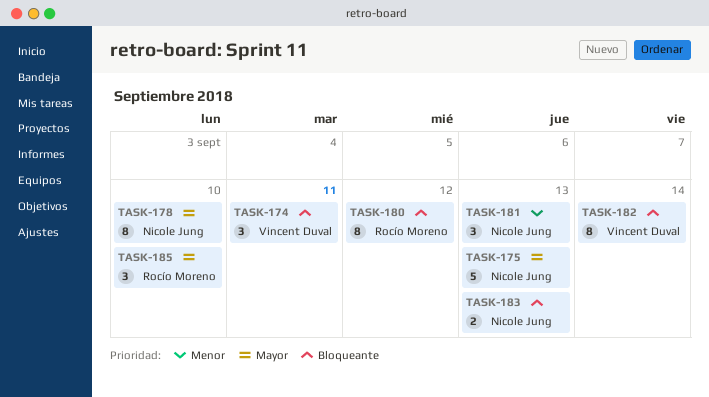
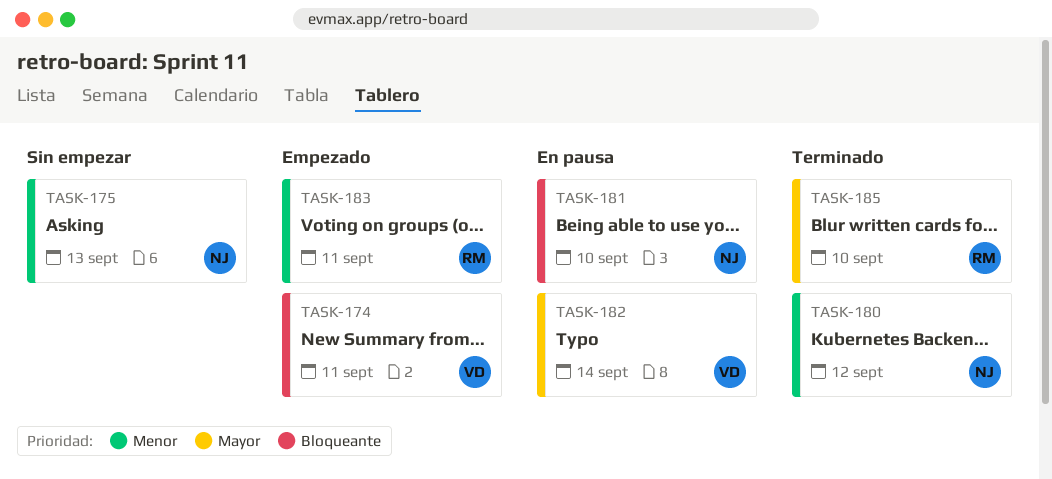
TASK-175, priority: Mayor -> Menor
TASK-178: present -> none
TASK-180, owner: Rocío Moreno -> Nicole Jung
TASK-180, priority: Bloqueante -> Menor
TASK-181, priority: Menor -> Bloqueante
TASK-181, due: Sep 13 -> Sep 10
TASK-182, priority: Bloqueante -> Mayor
TASK-183, owner: Nicole Jung -> Rocío Moreno
TASK-183, priority: Bloqueante -> Menor
TASK-183, due: Sep 13 -> Sep 11

